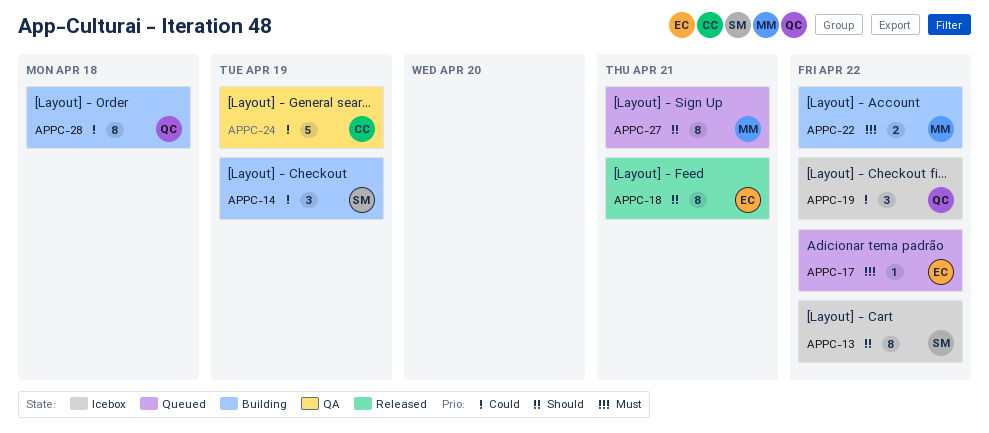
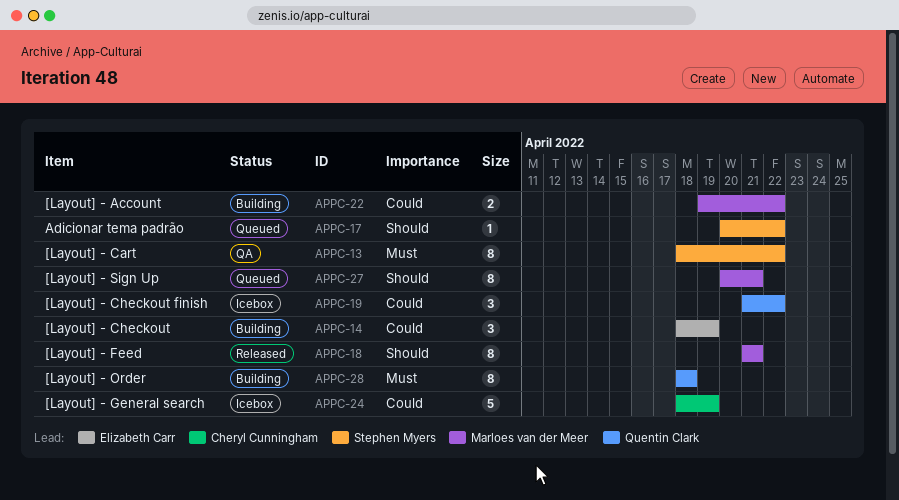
APPC-13, status: Icebox -> QA
APPC-13, priority: Should -> Must
APPC-14, owner: Stephen Myers -> Elizabeth Carr
APPC-17, owner: Elizabeth Carr -> Stephen Myers
APPC-17, priority: Must -> Should
APPC-18, owner: Elizabeth Carr -> Marloes van der Meer
APPC-22, priority: Must -> Could
APPC-24, status: QA -> Icebox
APPC-28, priority: Could -> Must

